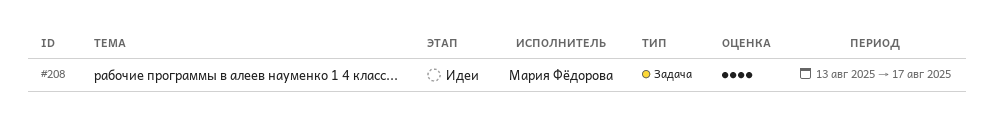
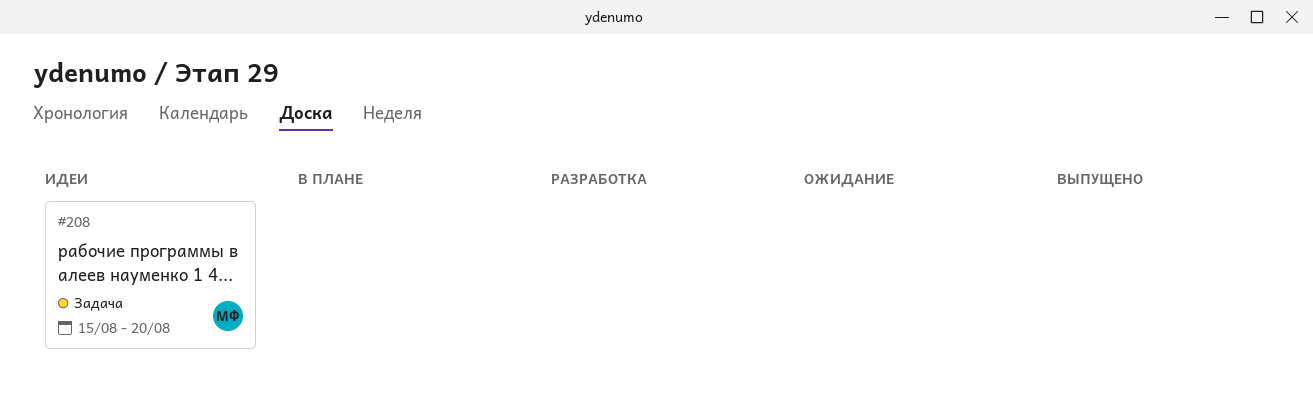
#208, start: Aug 13 -> Aug 15
#208, due: Aug 17 -> Aug 20

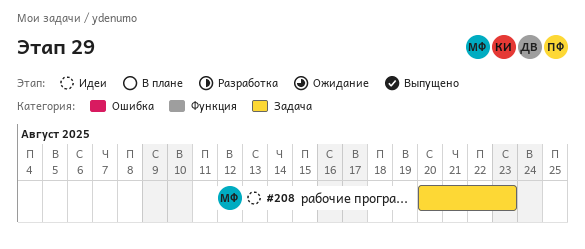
#208, start: Aug 15 -> Aug 20
#208, due: Aug 20 -> Aug 23

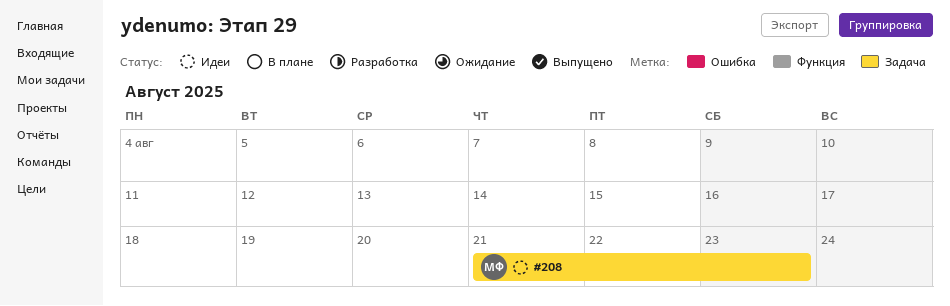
#208, start: Aug 20 -> Aug 21

